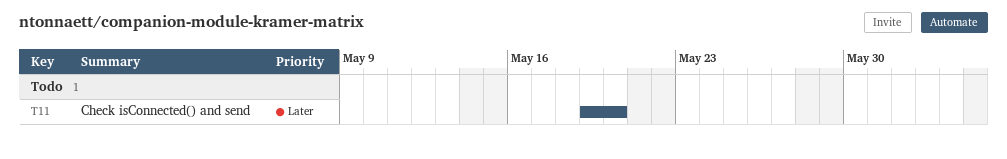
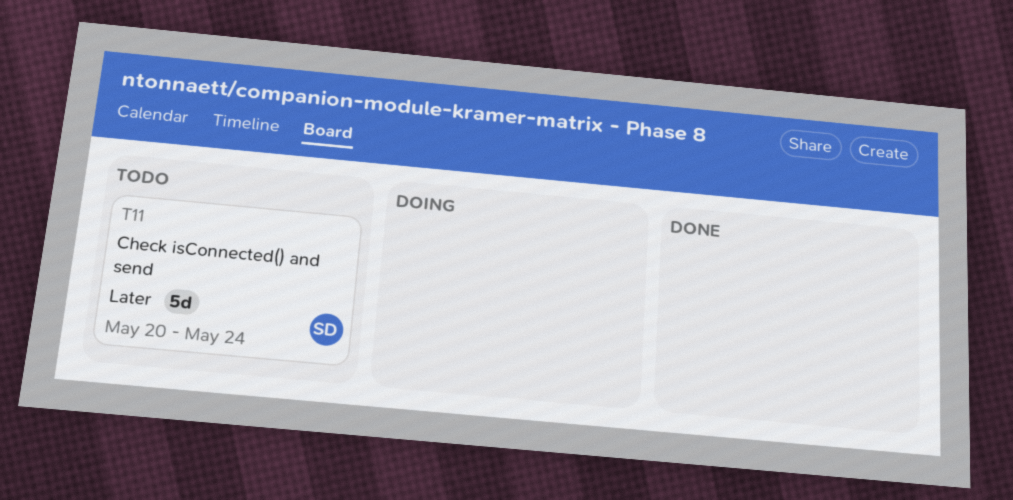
T11, start: May 19 -> May 20
T11, due: May 20 -> May 24

